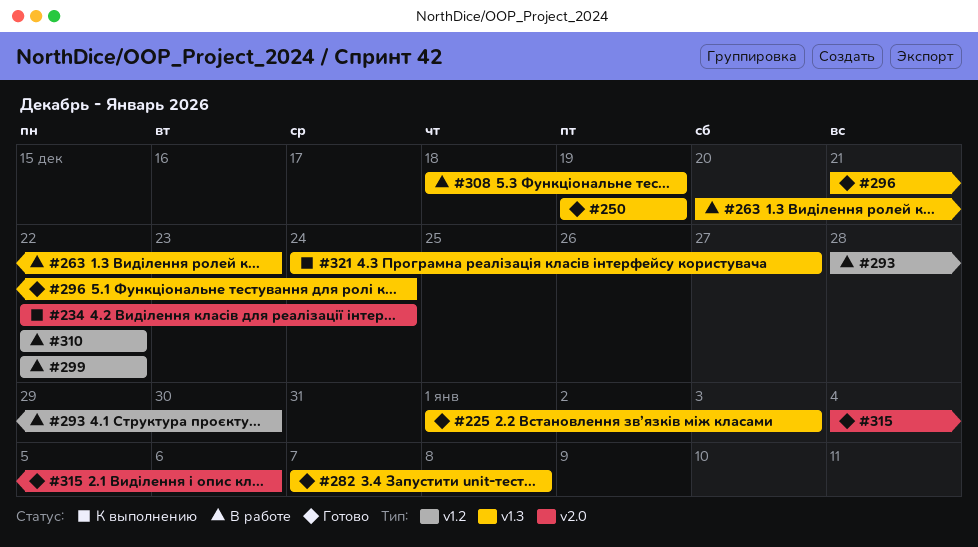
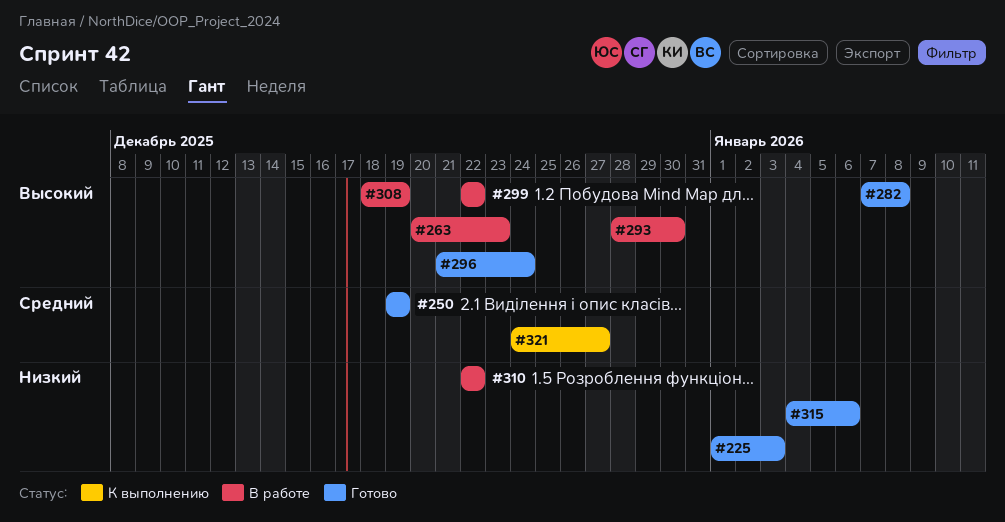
#234: present -> none

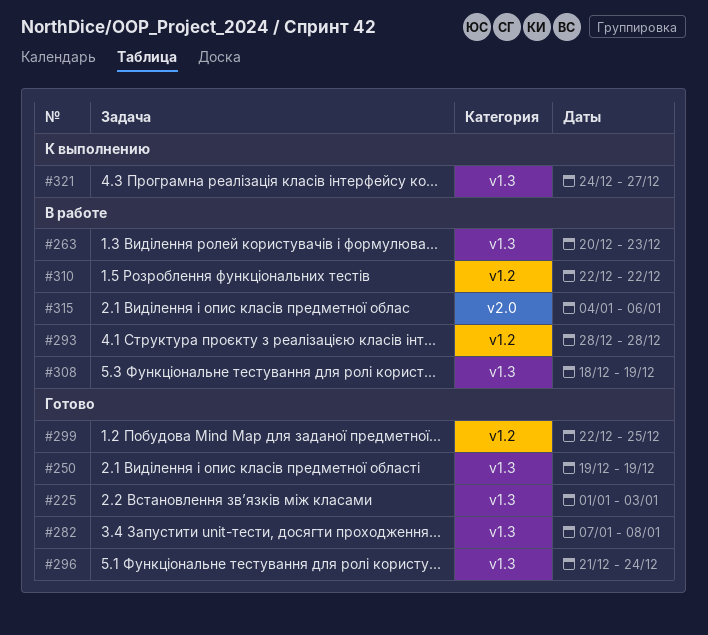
#293, due: Dec 30 -> Dec 28
#299, status: В работе -> Готово
#299, due: Dec 22 -> Dec 25
#315, status: Готово -> В работе

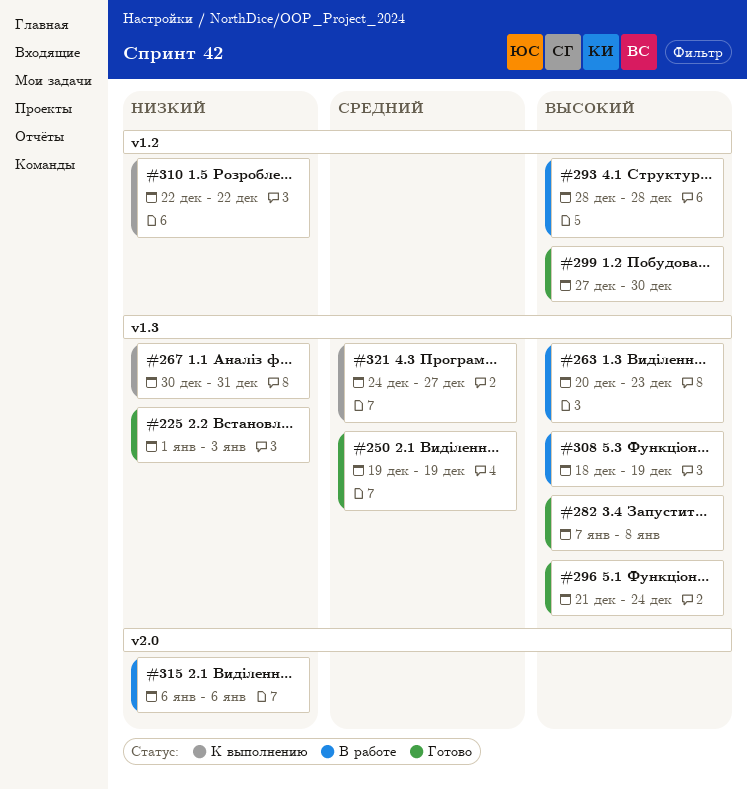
#267: none -> present
#299, start: Dec 22 -> Dec 27
#299, due: Dec 25 -> Dec 30
#310, status: В работе -> К выполнению
#315, start: Jan 4 -> Jan 6

